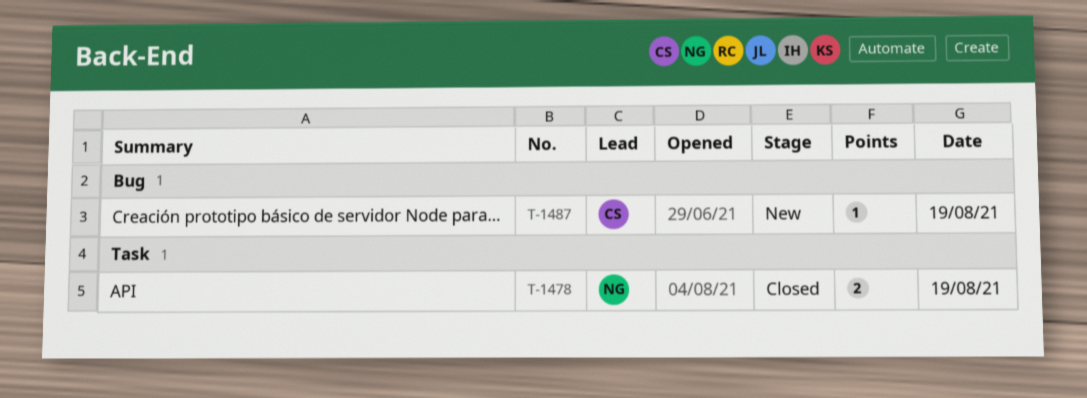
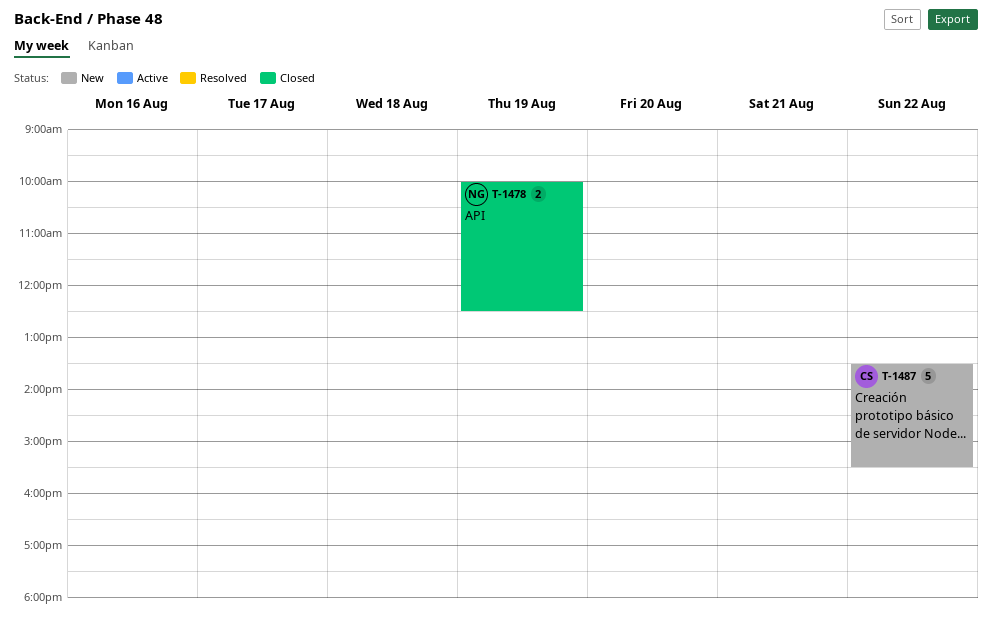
T-1487, estimate: 1 -> 5
T-1487, day: Aug 19 -> Aug 22

